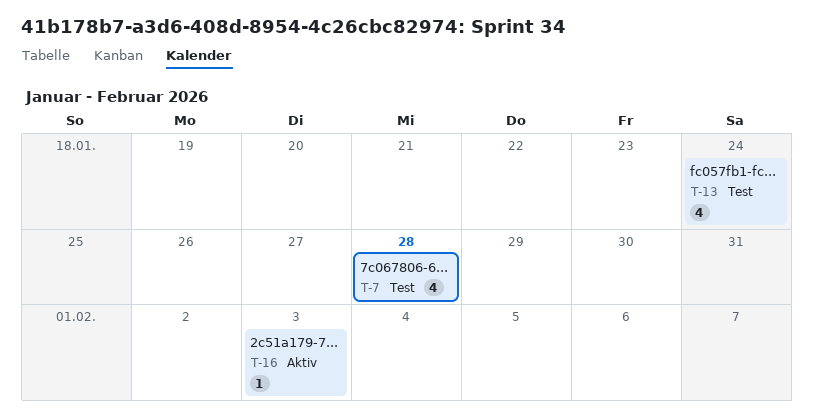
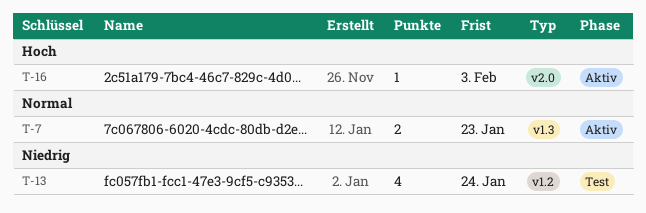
T-7, status: Test -> Aktiv
T-7, estimate: 4 -> 2
T-7, due: Jan 28 -> Jan 23

